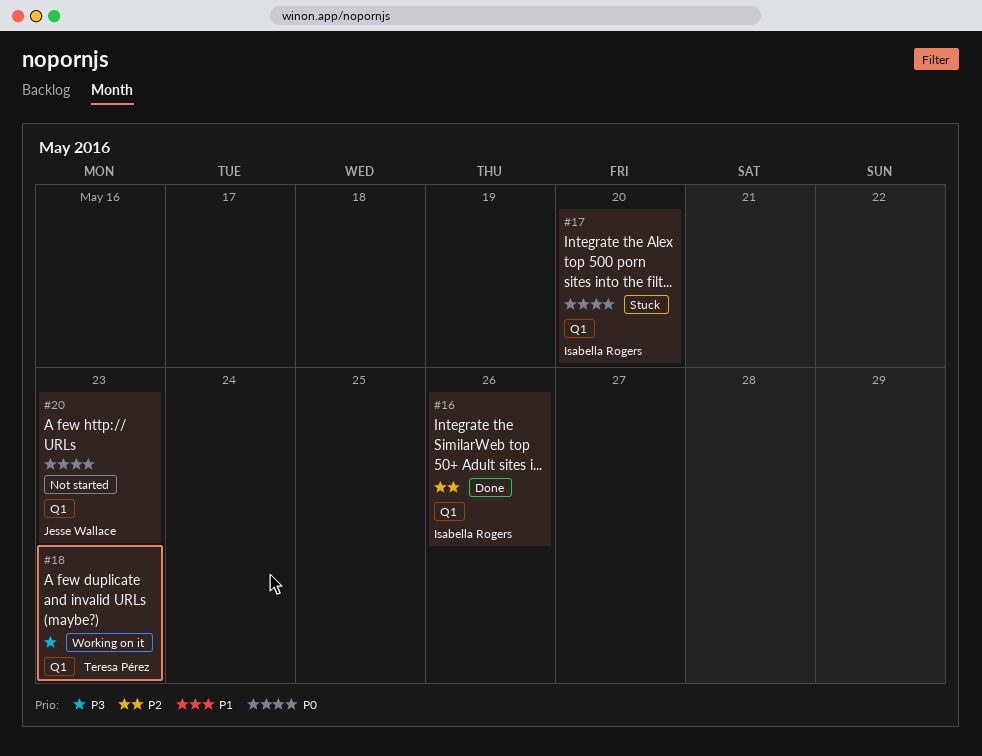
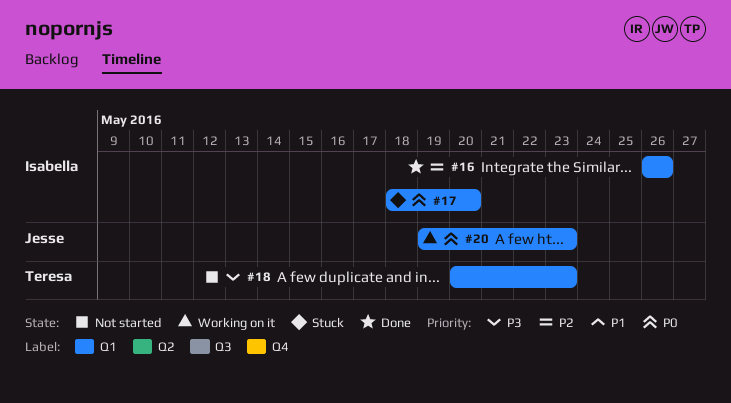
#18, status: Working on it -> Not started
#20, status: Not started -> Working on it

